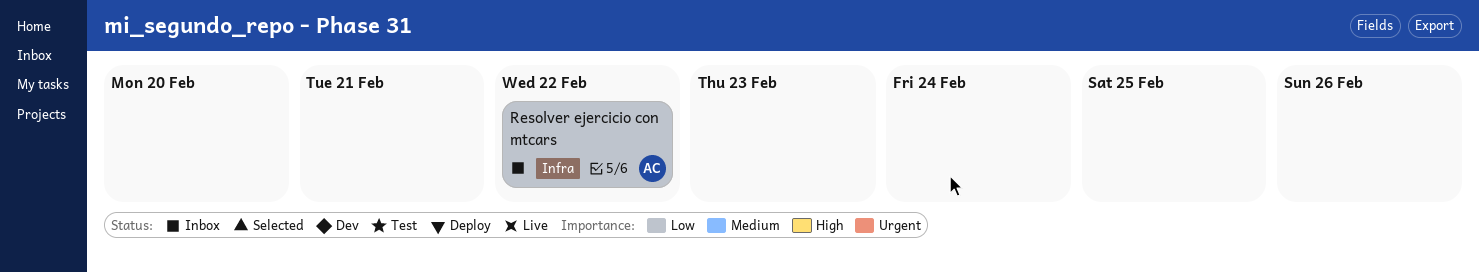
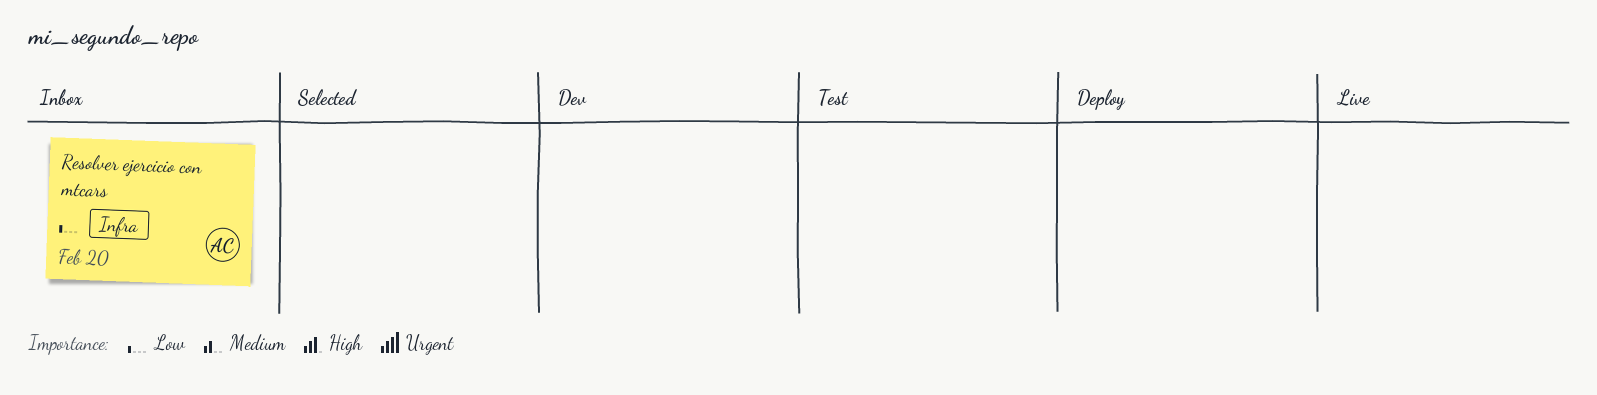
Resolver ejercicio con mtcars, due: Feb 22 -> Feb 20

